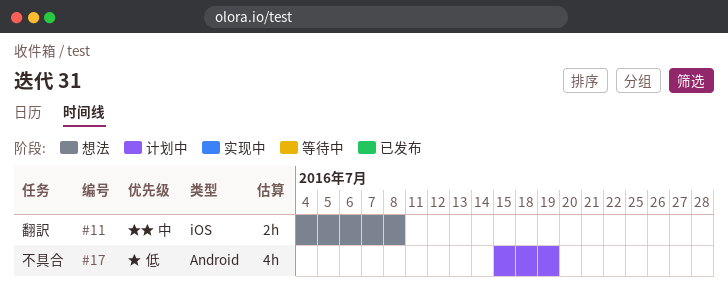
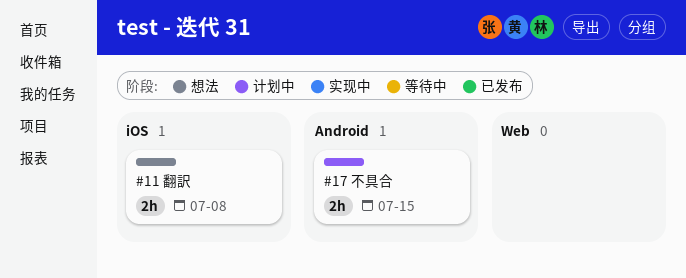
#17, estimate: 4h -> 2h
#17, due: Jul 19 -> Jul 15

